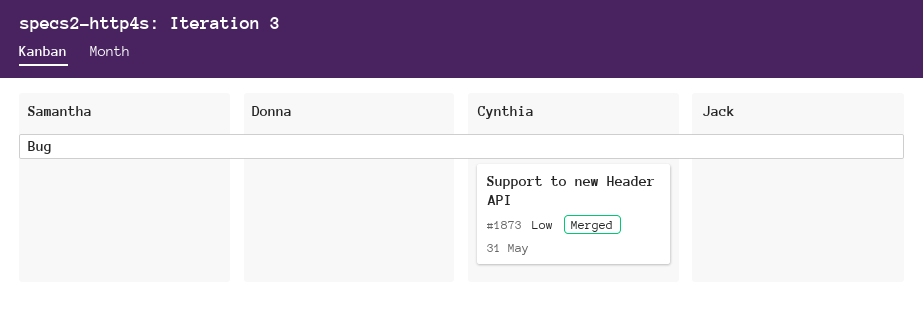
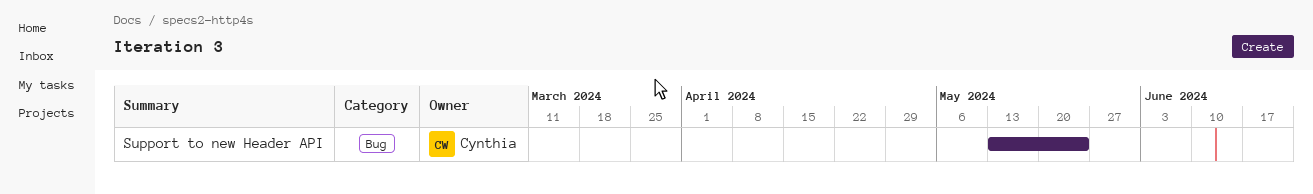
Support to new Header API, due: May 31 -> May 24

